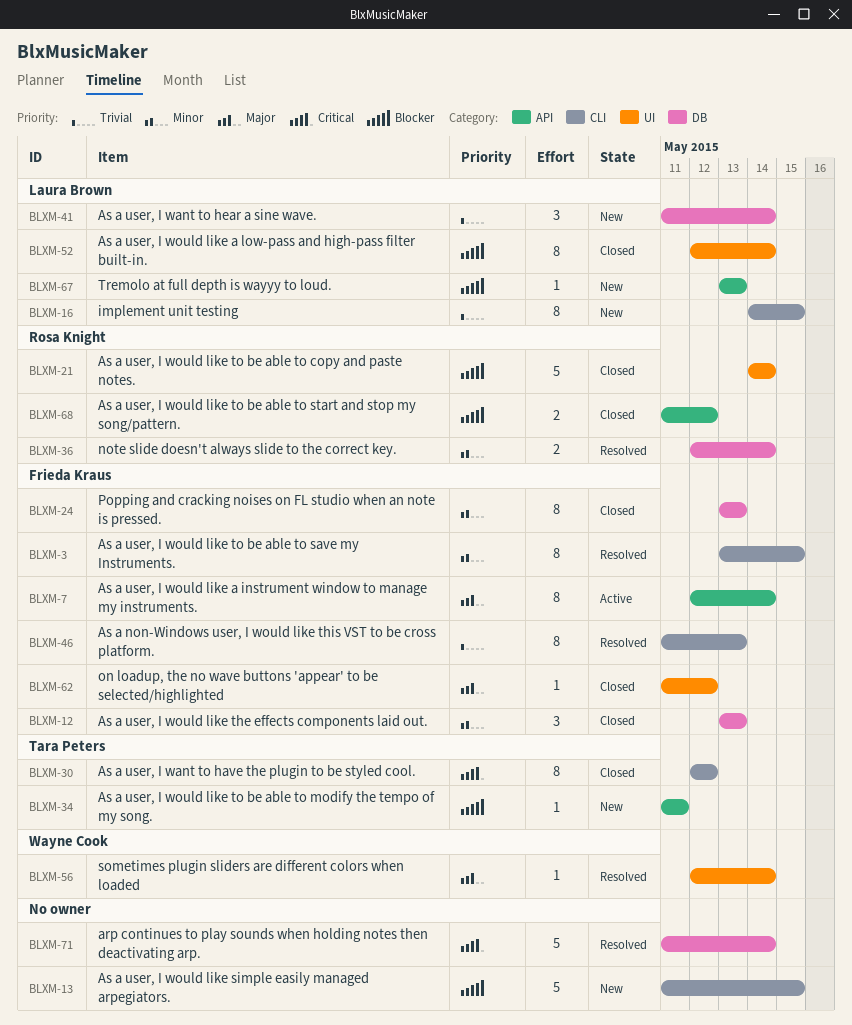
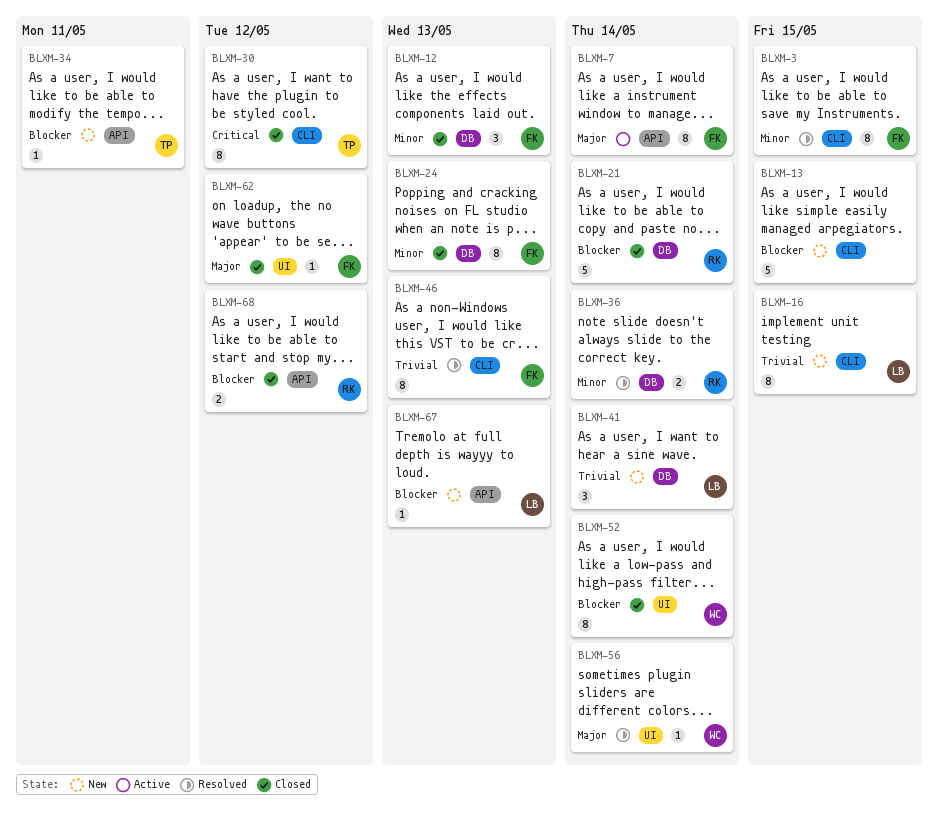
BLXM-21, label: UI -> DB
BLXM-52, owner: Laura Brown -> Wayne Cook
BLXM-71: present -> none

